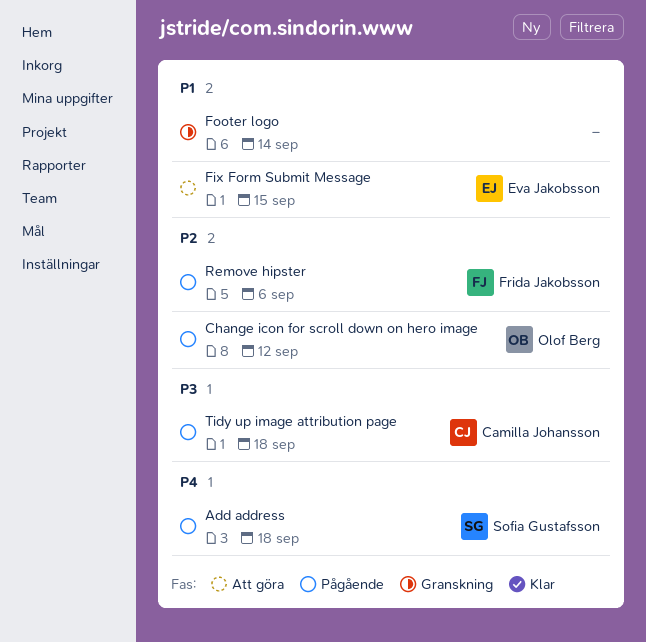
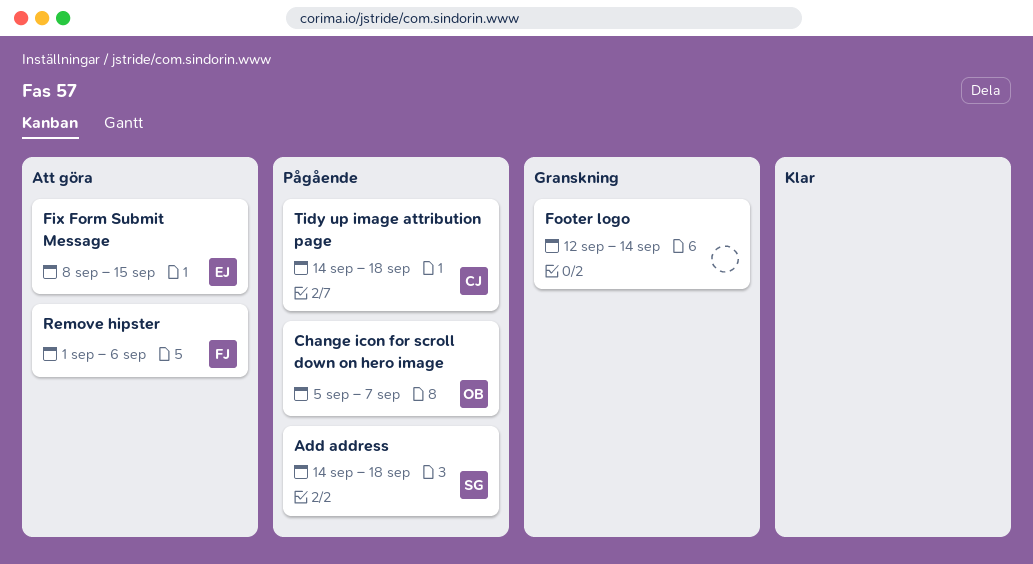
Change icon for scroll down on hero image, due: Sep 12 -> Sep 7
Remove hipster, status: Pågående -> Att göra

